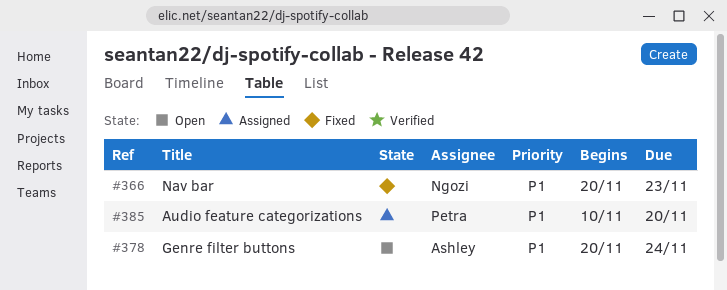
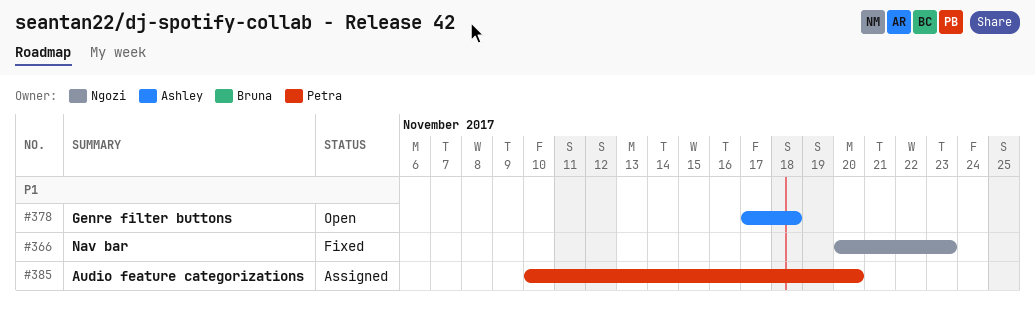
#378, start: Nov 20 -> Nov 17
#378, due: Nov 24 -> Nov 18

